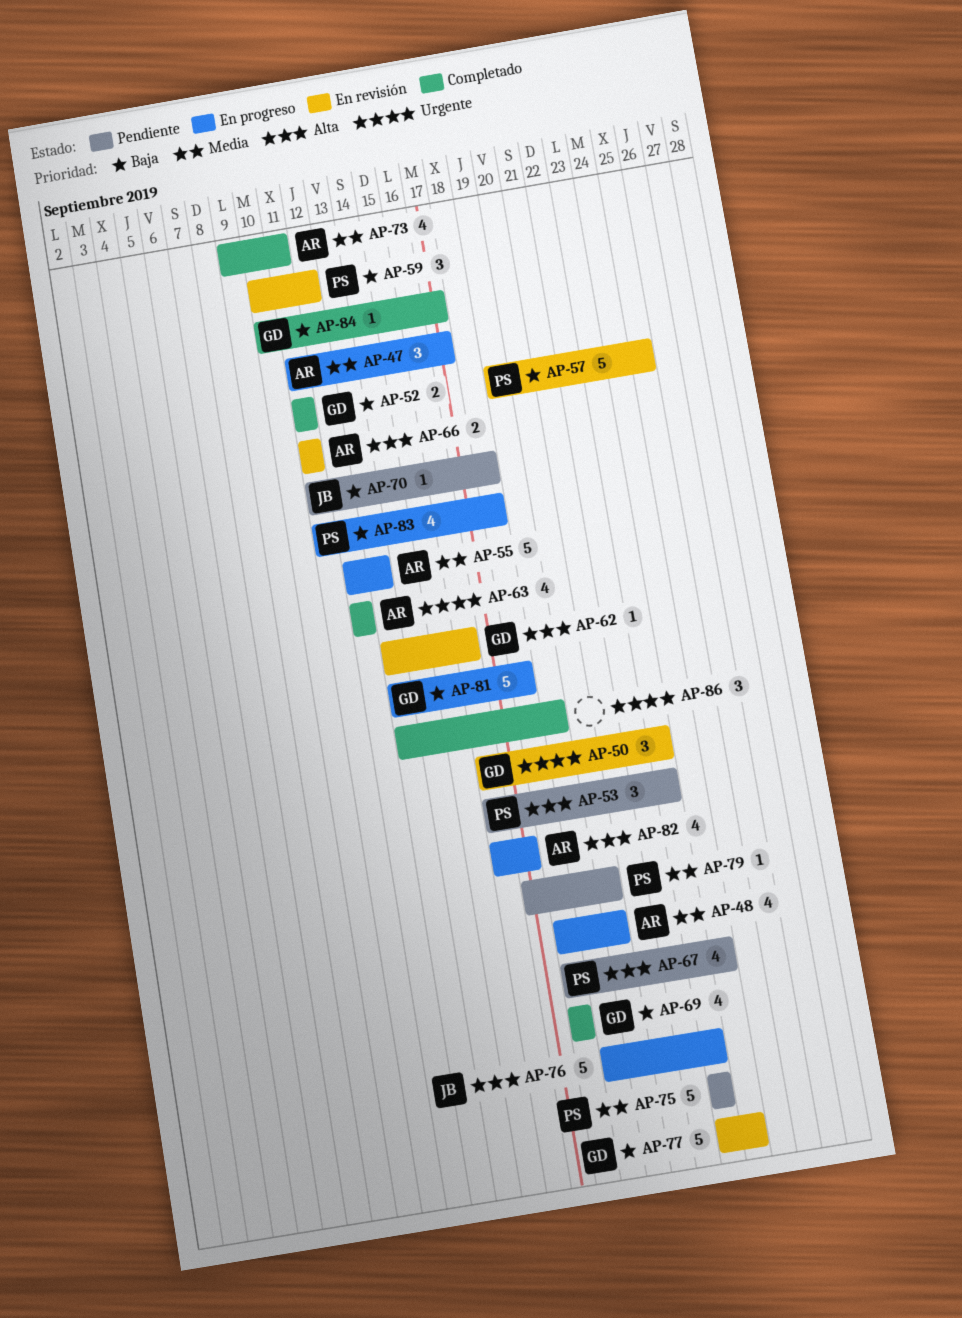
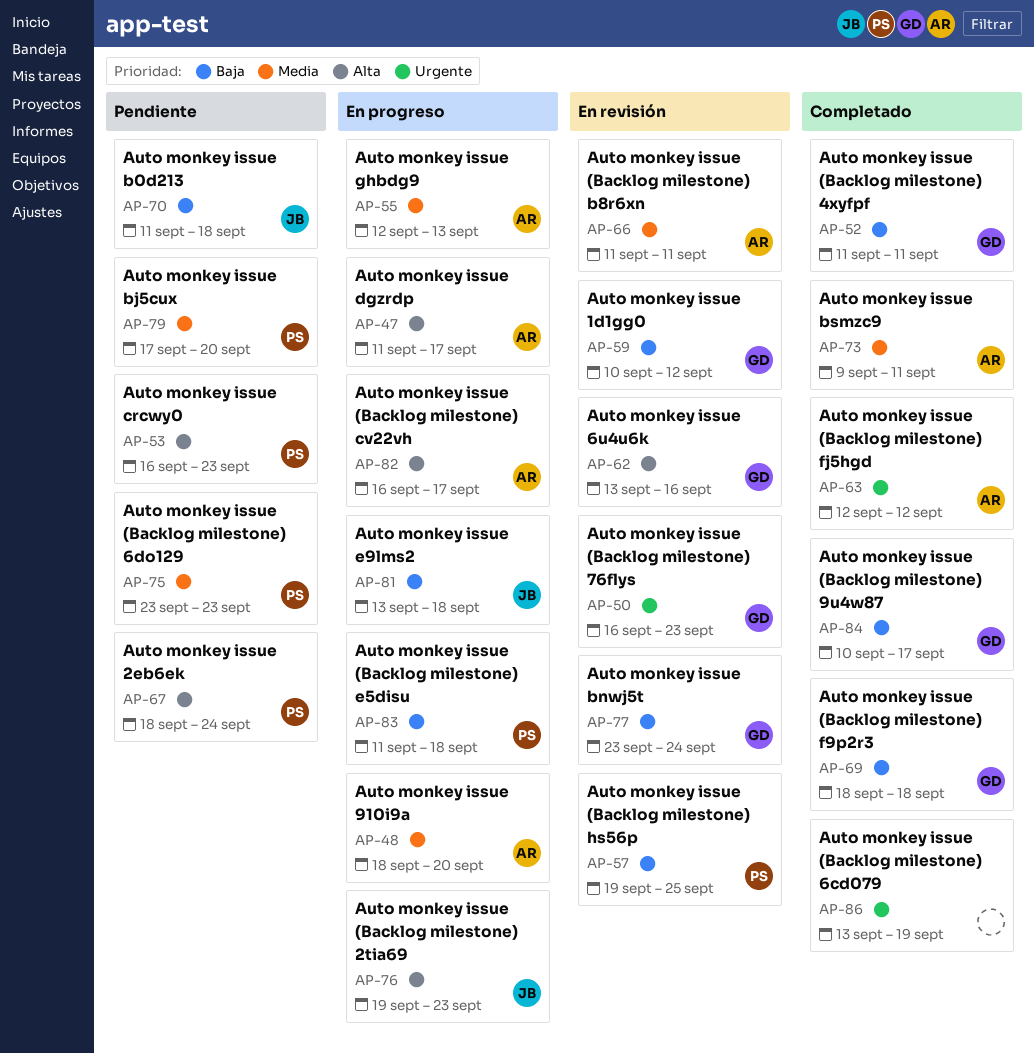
AP-47, priority: Media -> Alta
AP-59, owner: PS -> GD
AP-66, priority: Alta -> Media
AP-81, owner: GD -> JB

